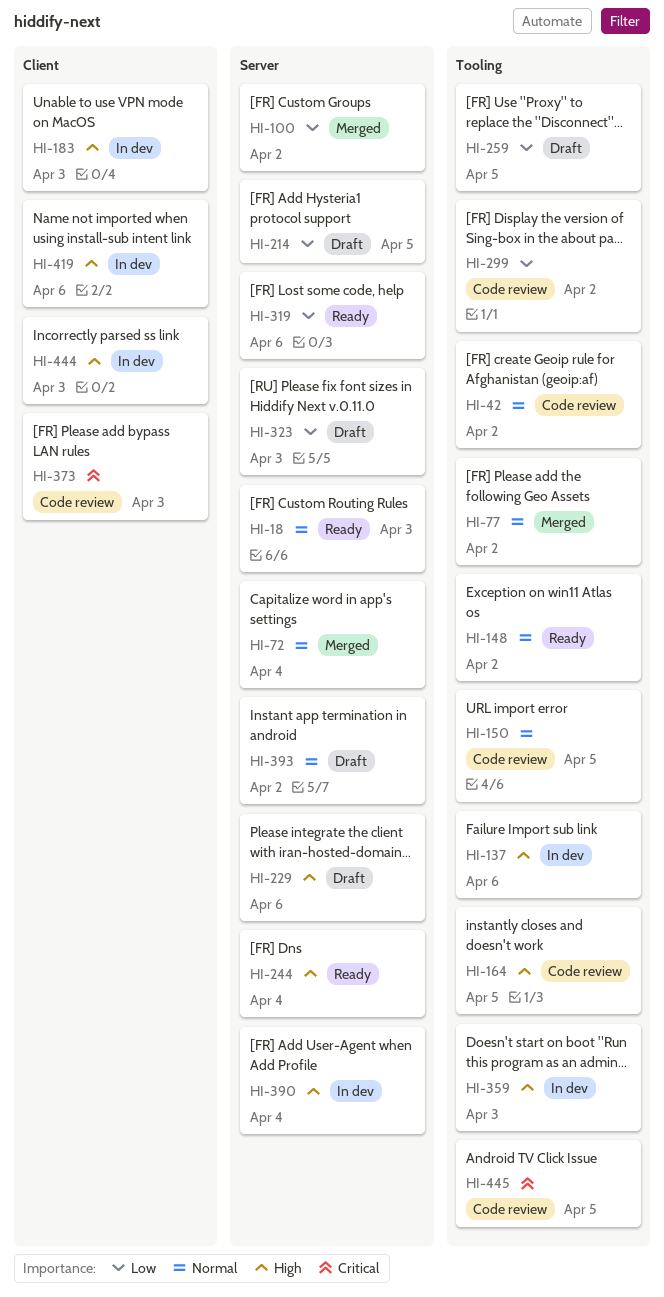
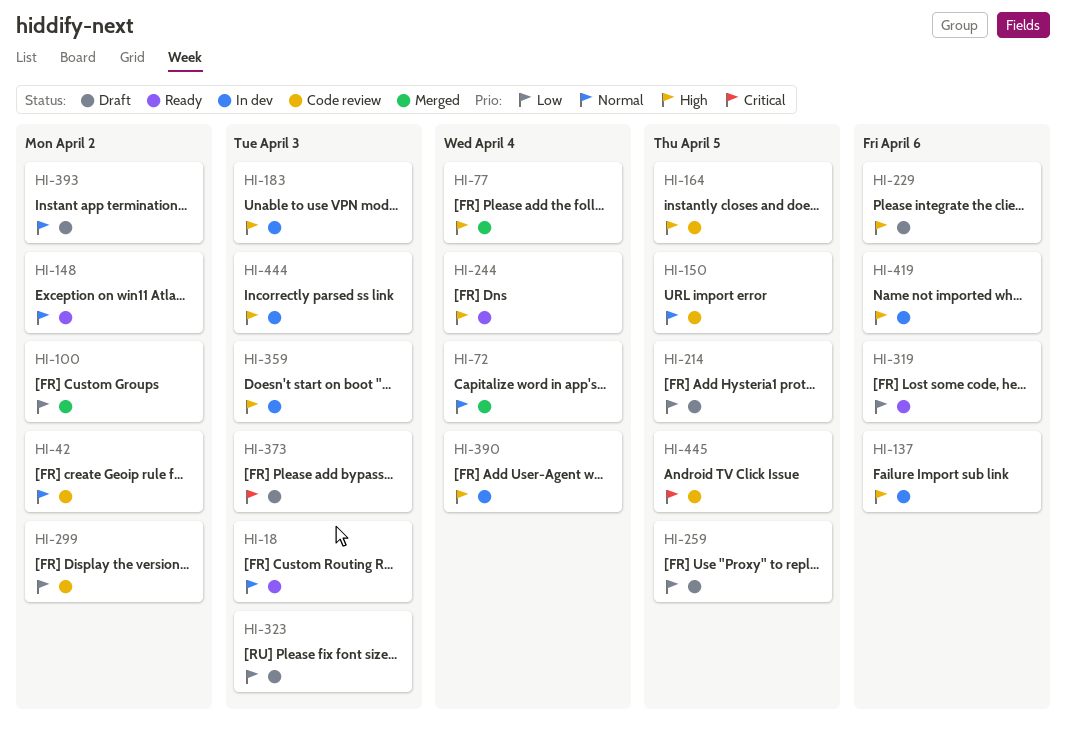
HI-77, priority: Normal -> High
HI-77, due: Apr 2 -> Apr 4
HI-373, status: Code review -> Draft

